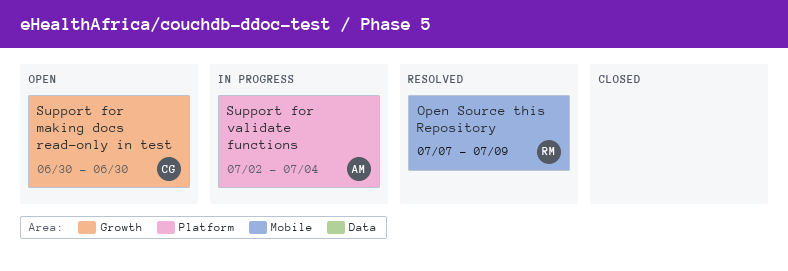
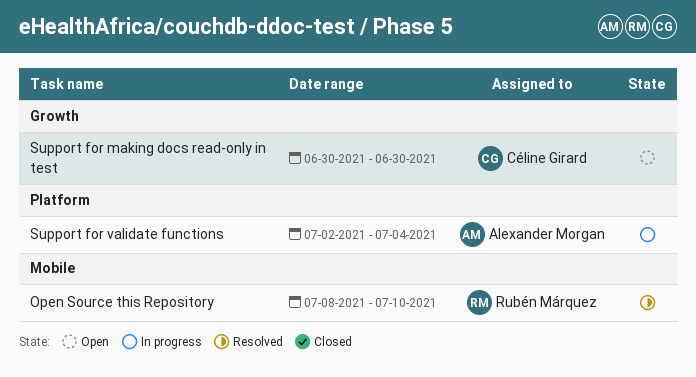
Open Source this Repository, start: Jul 7 -> Jul 8
Open Source this Repository, due: Jul 9 -> Jul 10

